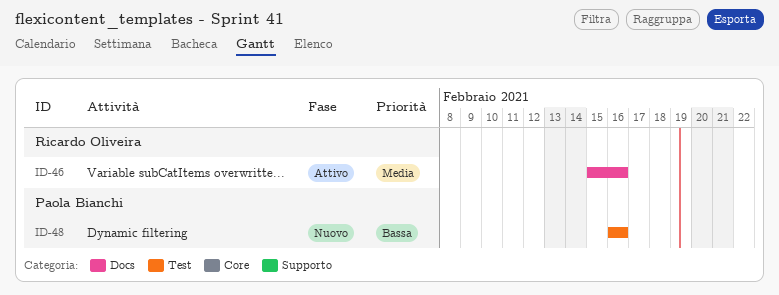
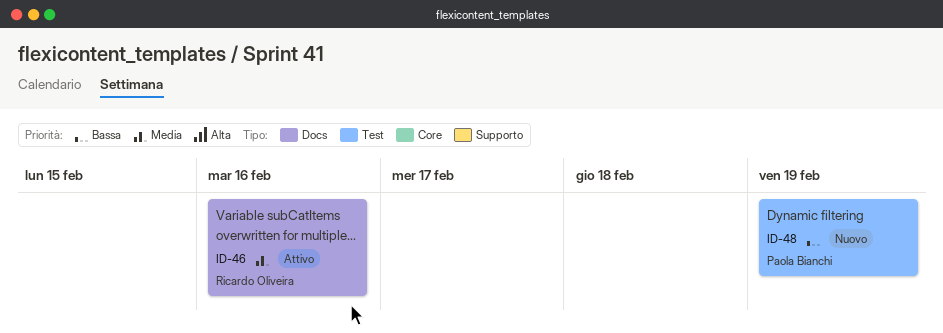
ID-48, due: Feb 16 -> Feb 19

